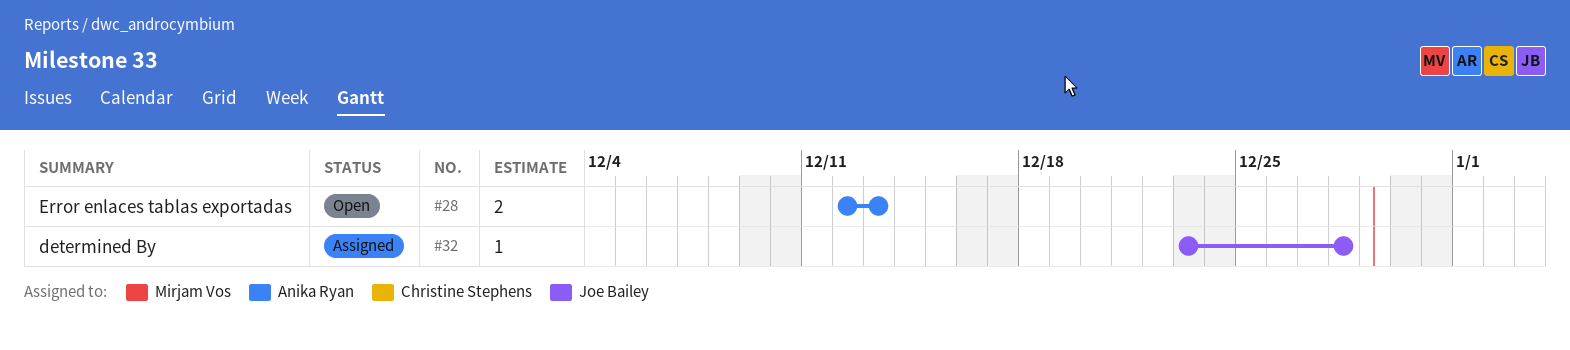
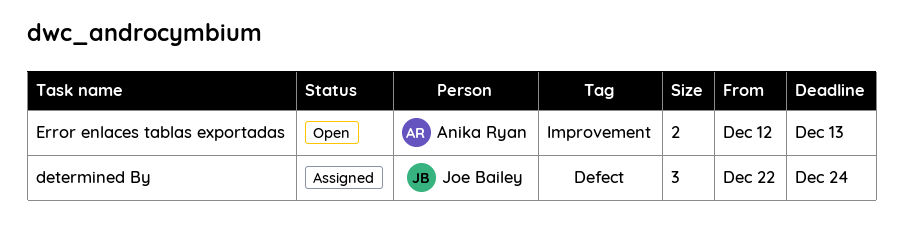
determined By, estimate: 1 -> 3
determined By, start: Dec 23 -> Dec 22
determined By, due: Dec 28 -> Dec 24

